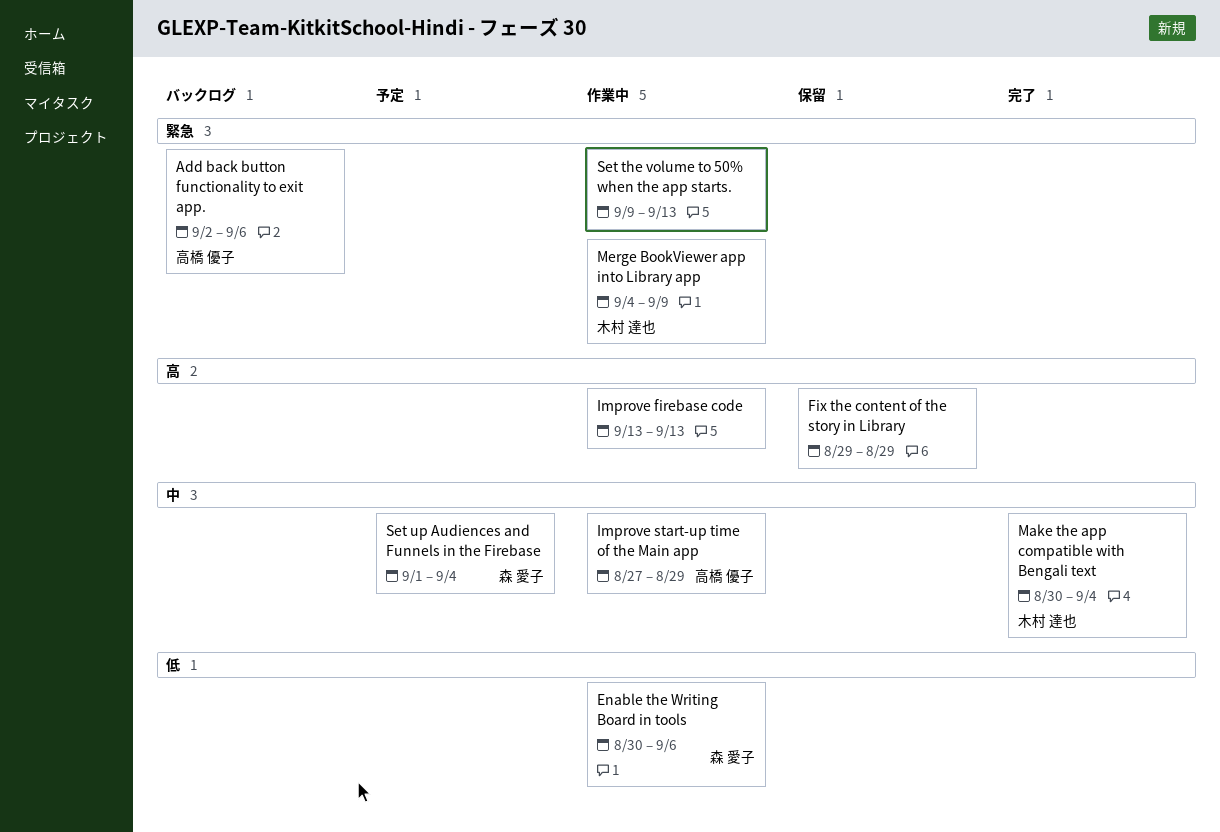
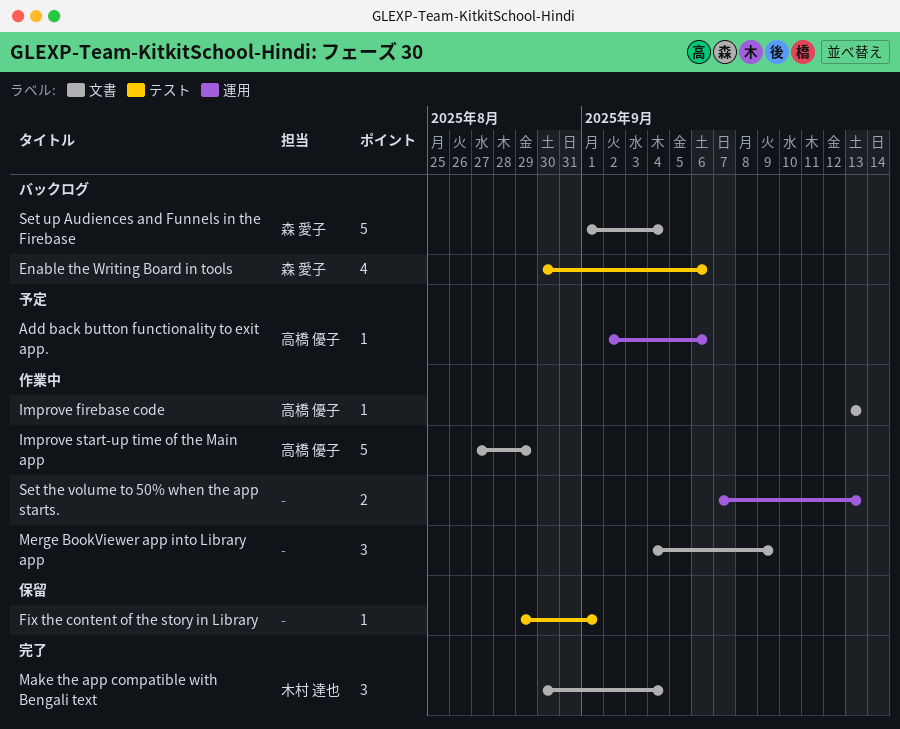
Add back button functionality to exit app., status: バックログ -> 予定
Enable the Writing Board in tools, status: 作業中 -> バックログ
Fix the content of the story in Library, due: Aug 29 -> Sep 1
Improve firebase code, owner: none -> 高橋 優子
Merge BookViewer app into Library app, owner: 木村 達也 -> none
Set the volume to 50% when the app starts., start: Sep 9 -> Sep 7
Set up Audiences and Funnels in the Firebase, status: 予定 -> バックログ

